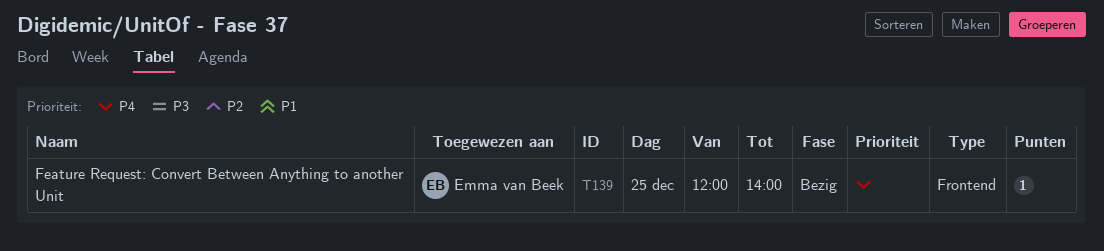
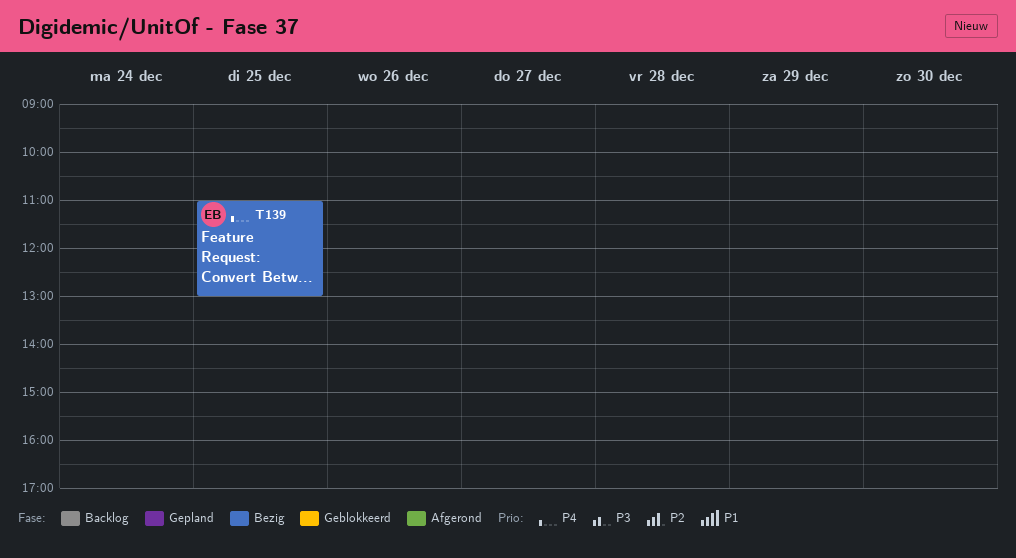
T139, begins: 12:00 -> 11:00
T139, ends: 14:00 -> 13:00

